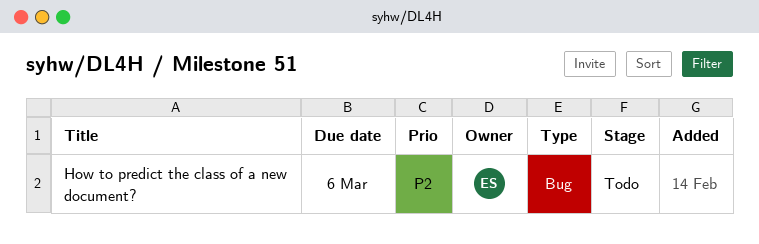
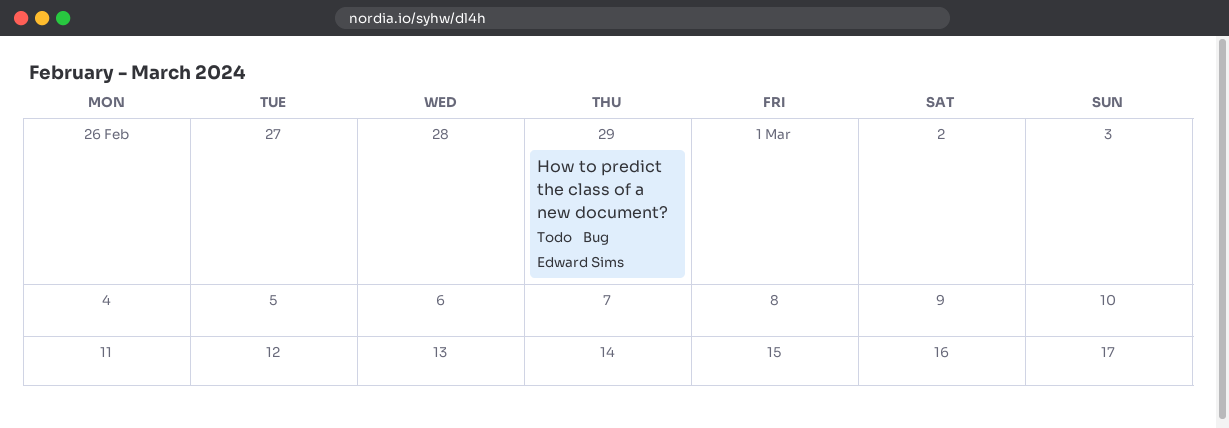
How to predict the class of a new document?, due: Mar 6 -> Feb 29

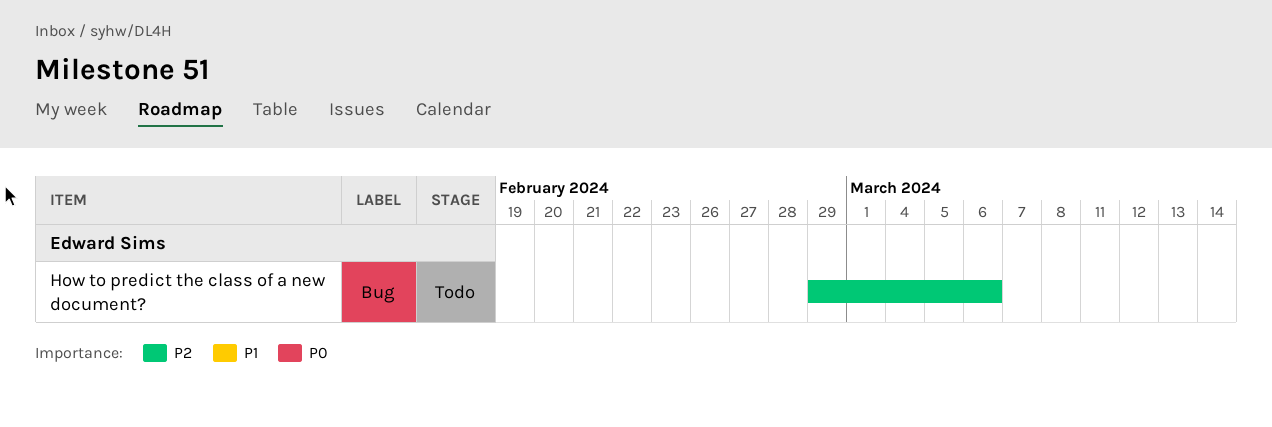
How to predict the class of a new document?, due: Feb 29 -> Mar 6

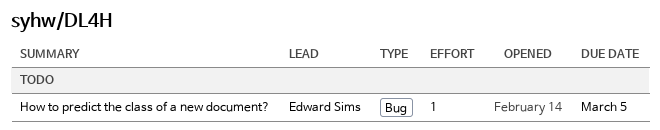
How to predict the class of a new document?, due: Mar 6 -> Mar 5

